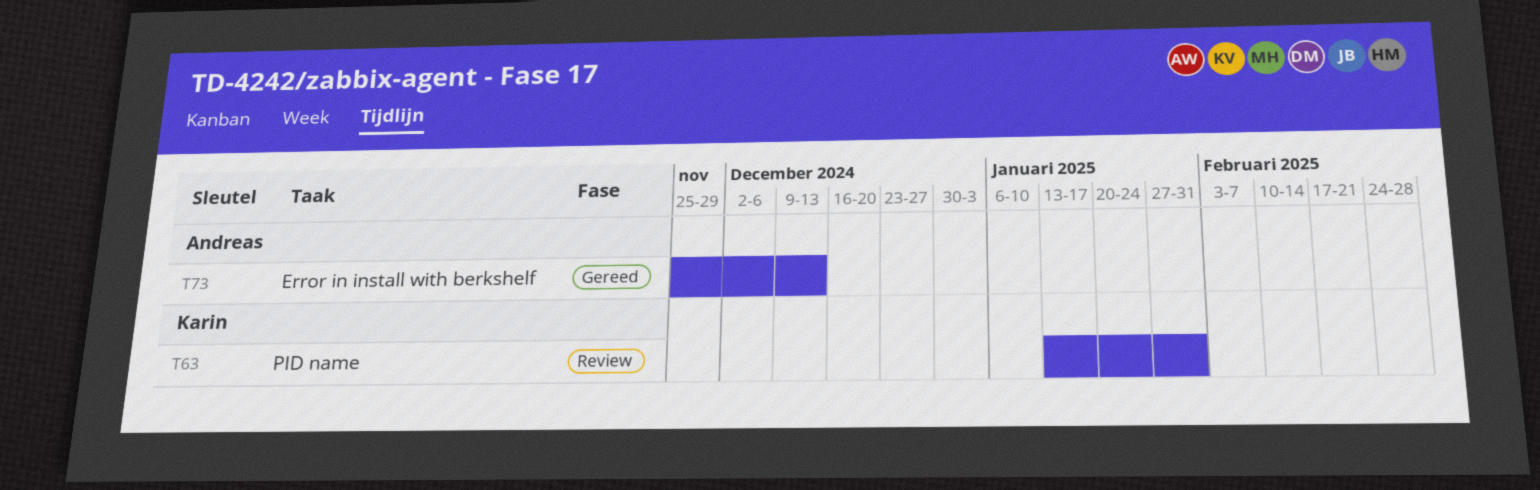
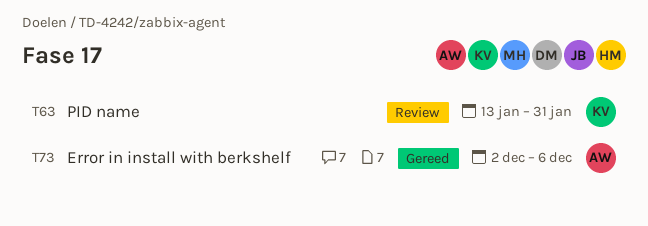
T73, start: Nov 25 -> Dec 2
T73, due: Dec 13 -> Dec 6

